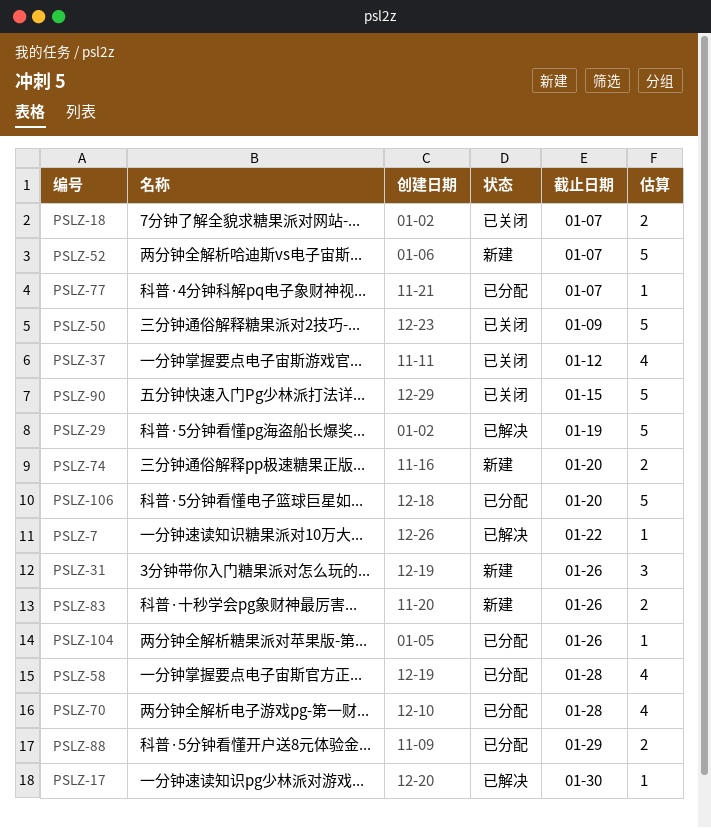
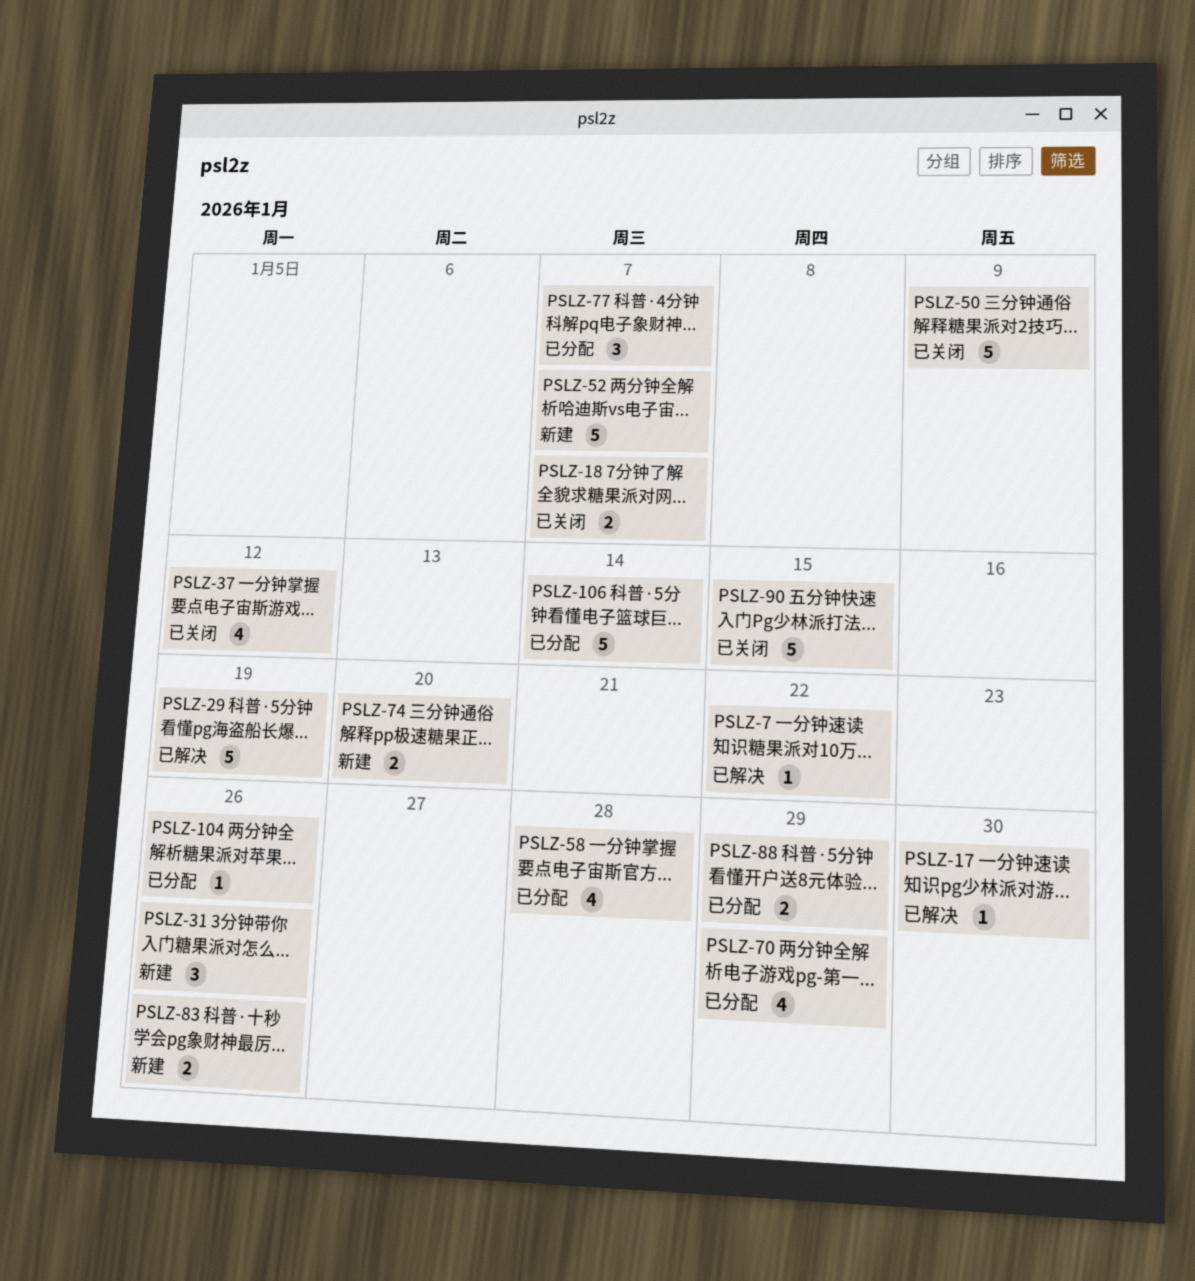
PSLZ-70, due: Jan 28 -> Jan 29
PSLZ-77, estimate: 1 -> 3
PSLZ-106, due: Jan 20 -> Jan 14

